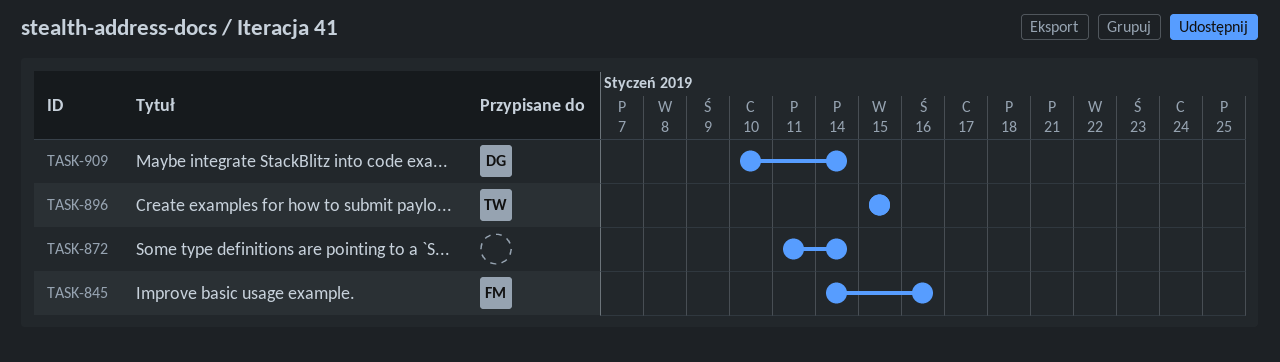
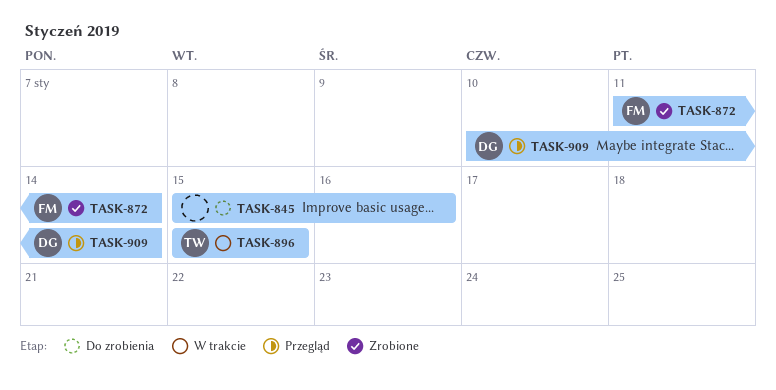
TASK-845, owner: FM -> none
TASK-845, start: Jan 14 -> Jan 15
TASK-872, owner: none -> FM

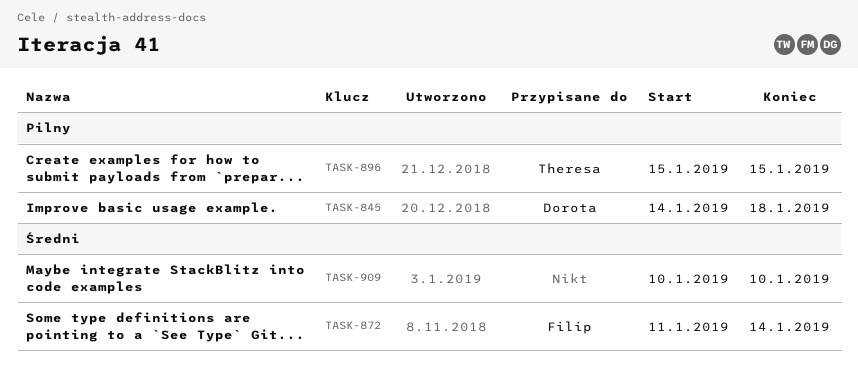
TASK-845, owner: none -> Dorota
TASK-845, start: Jan 15 -> Jan 14
TASK-845, due: Jan 16 -> Jan 18
TASK-909, owner: Dorota -> none
TASK-909, due: Jan 14 -> Jan 10

